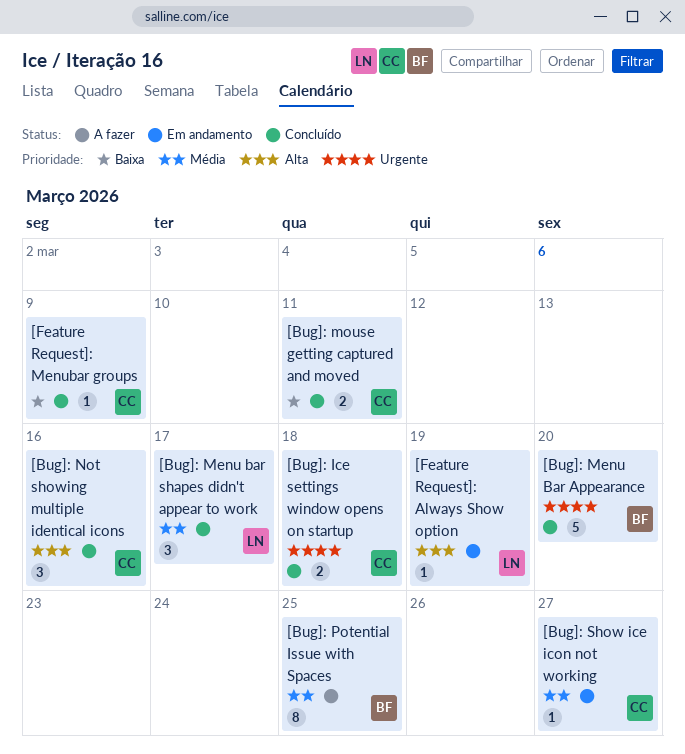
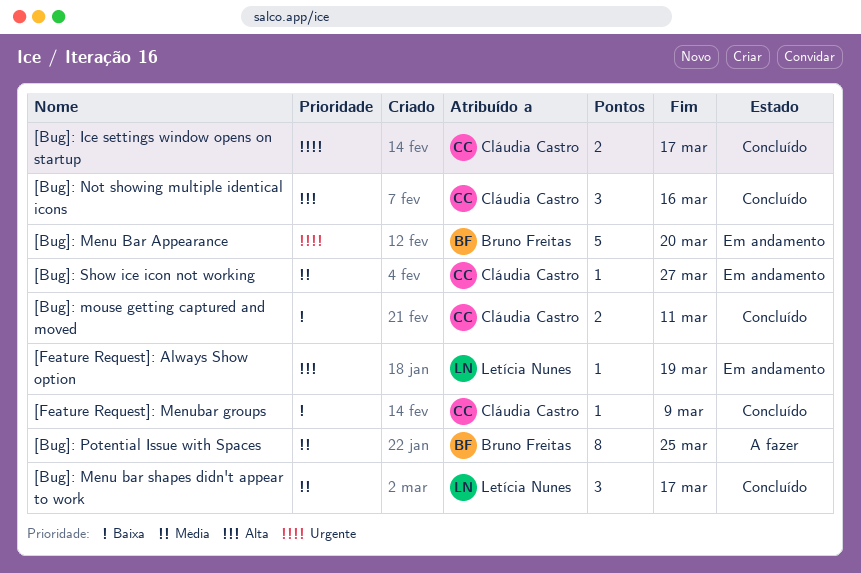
[Bug]: Ice settings window opens on startup, due: Mar 18 -> Mar 17
[Bug]: Menu Bar Appearance, status: Concluído -> Em andamento

